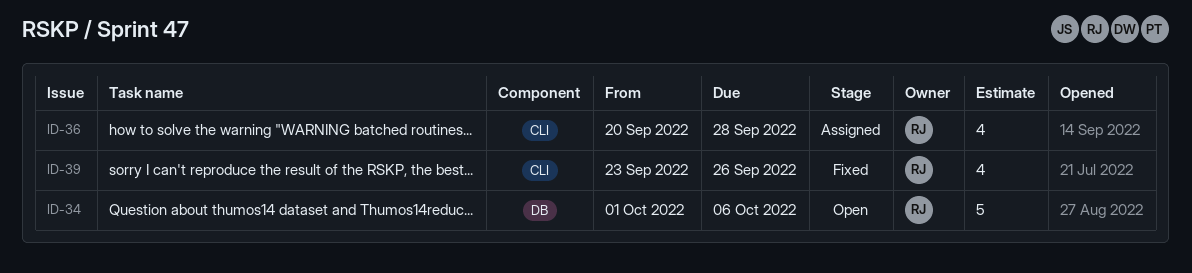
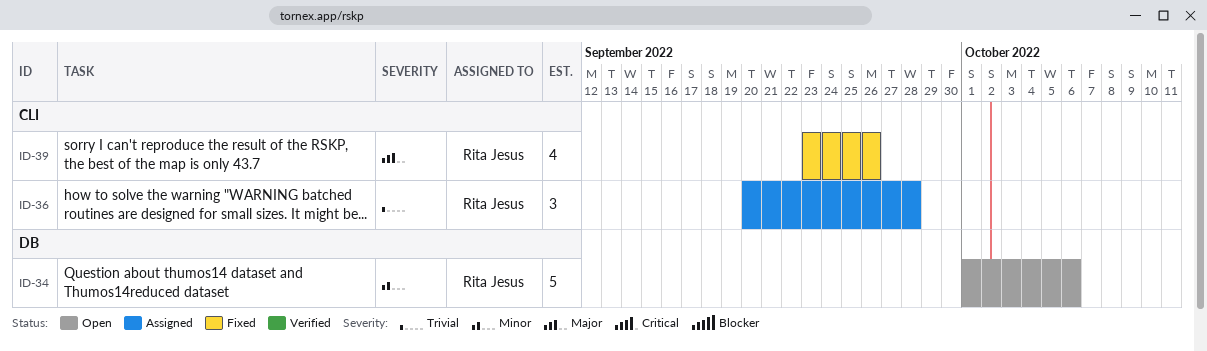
ID-36, estimate: 4 -> 3

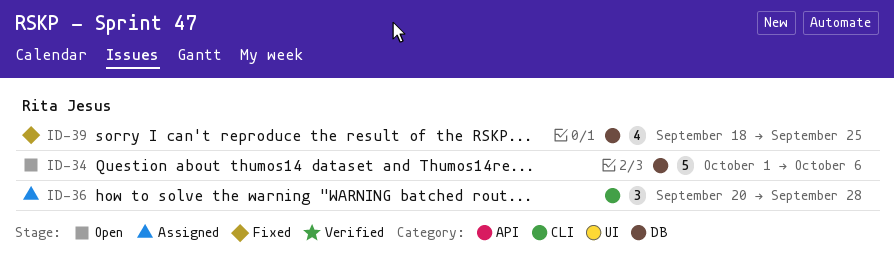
ID-39, label: CLI -> DB
ID-39, start: Sep 23 -> Sep 18
ID-39, due: Sep 26 -> Sep 25

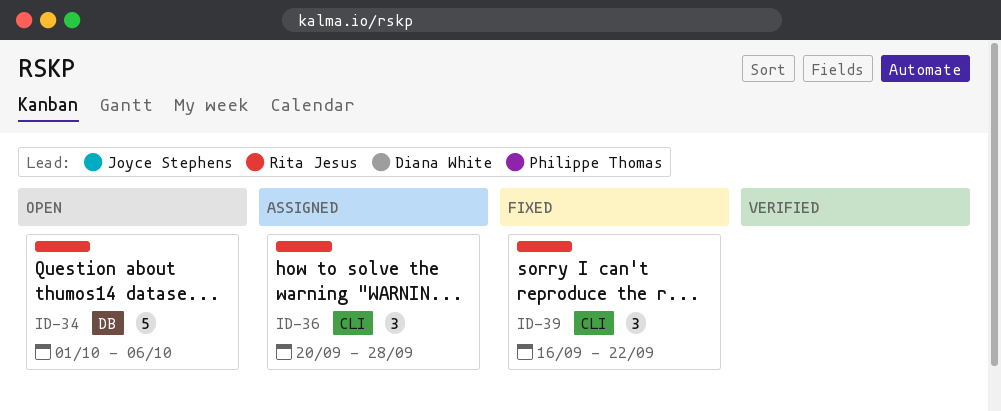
ID-39, label: DB -> CLI
ID-39, estimate: 4 -> 3
ID-39, start: Sep 18 -> Sep 16
ID-39, due: Sep 25 -> Sep 22

